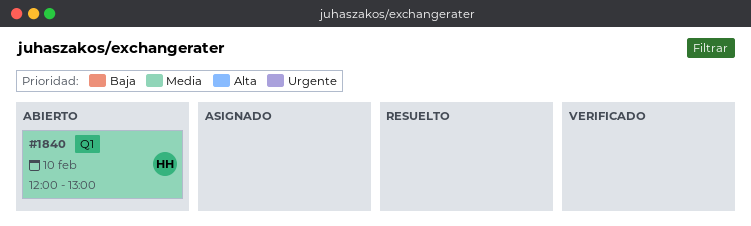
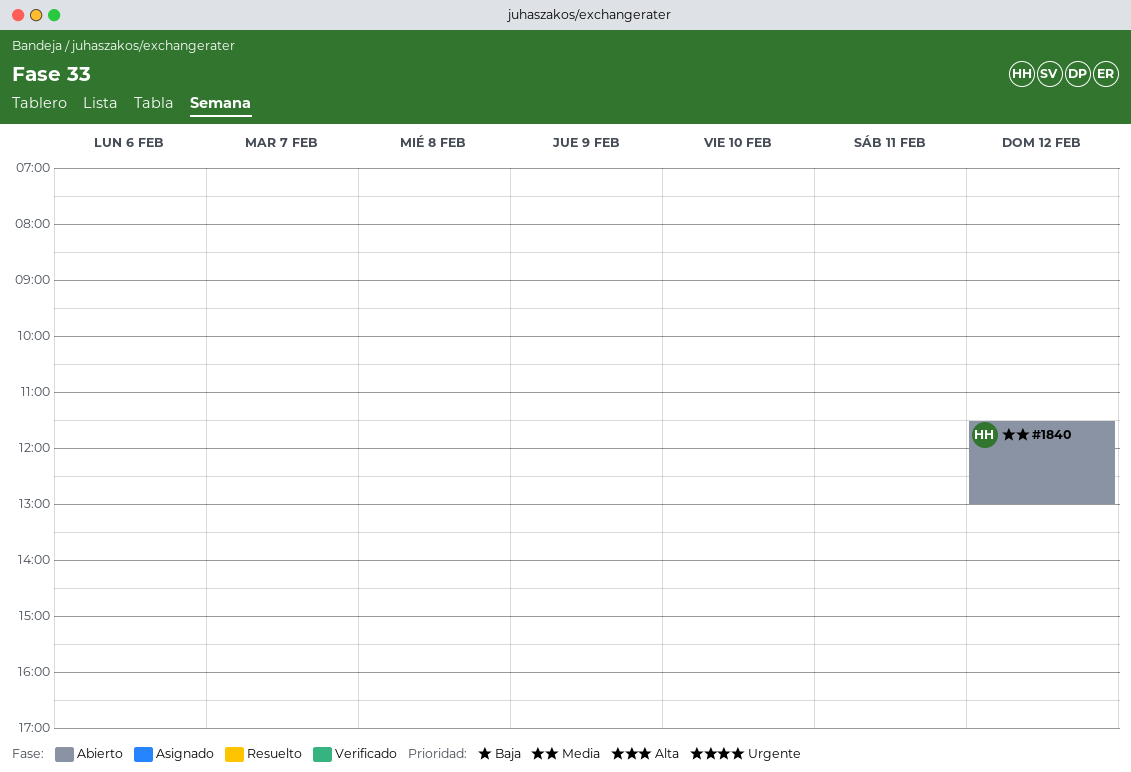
#1840, day: Feb 10 -> Feb 12
#1840, begins: 12:00 -> 11:30

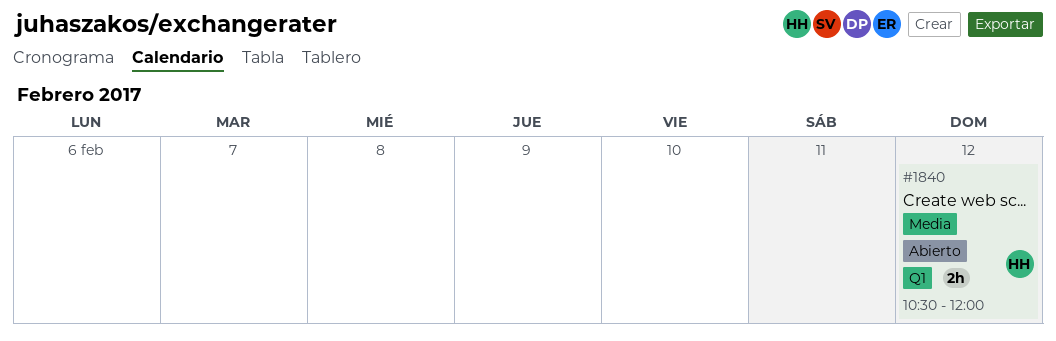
#1840, begins: 11:30 -> 10:30
#1840, ends: 13:00 -> 12:00

